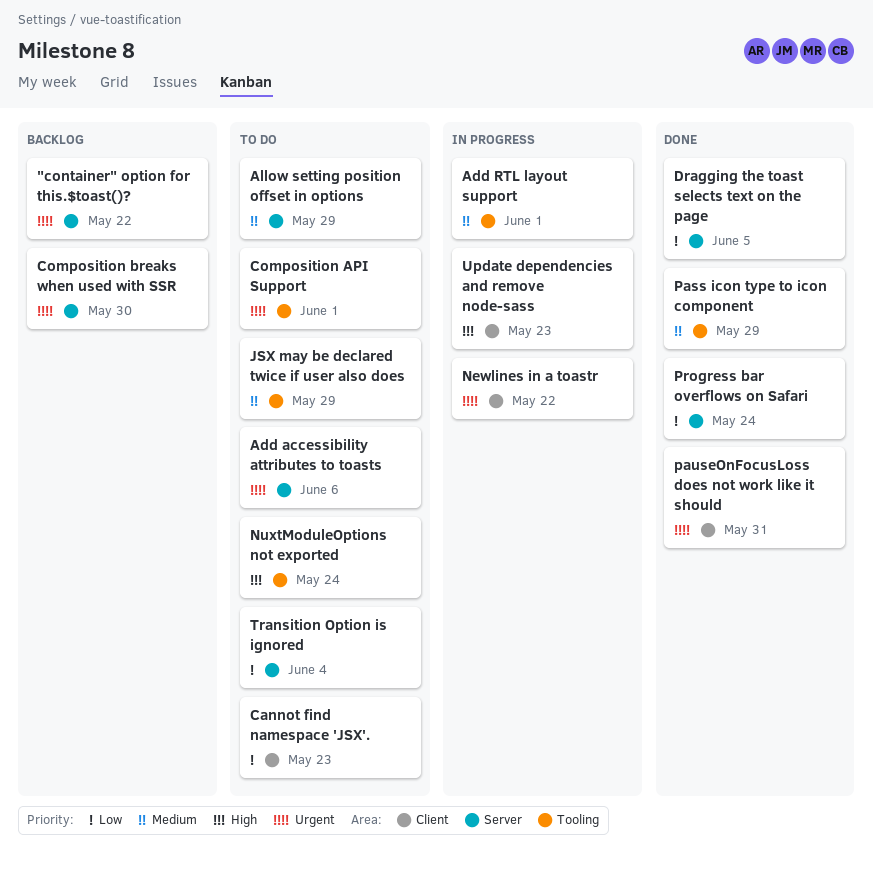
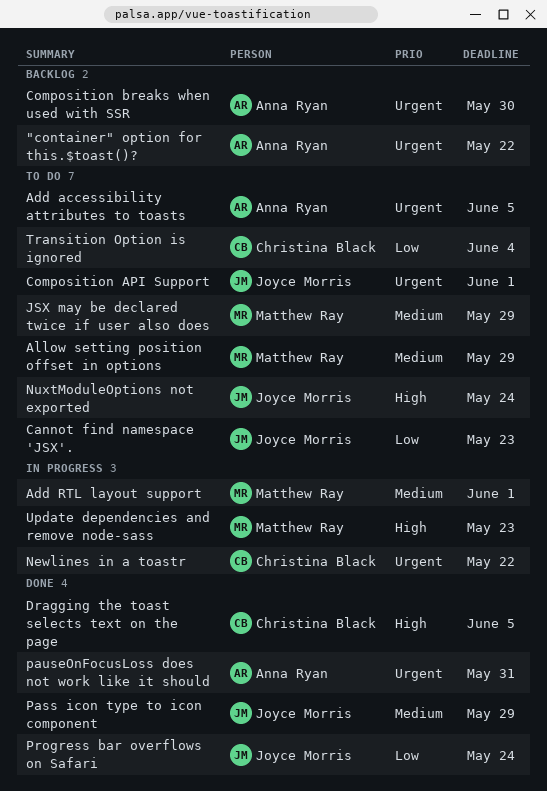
Add accessibility attributes to toasts, due: Jun 6 -> Jun 5
Dragging the toast selects text on the page, priority: Low -> High

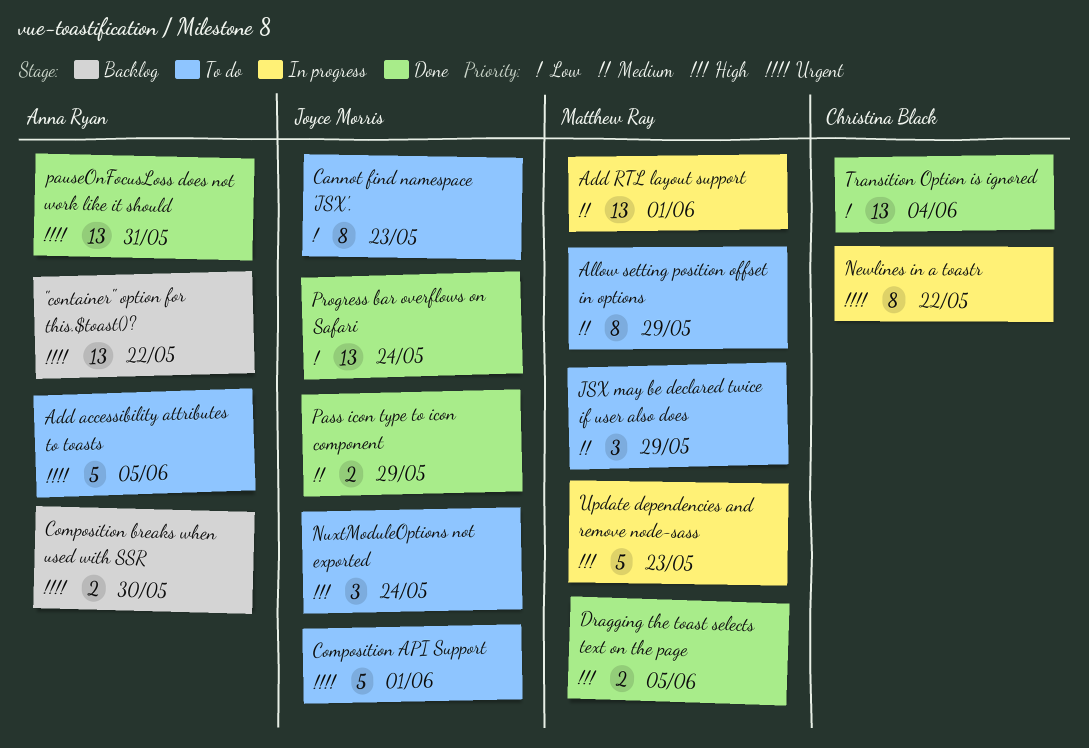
Dragging the toast selects text on the page, owner: Christina Black -> Matthew Ray
Transition Option is ignored, status: To do -> Done

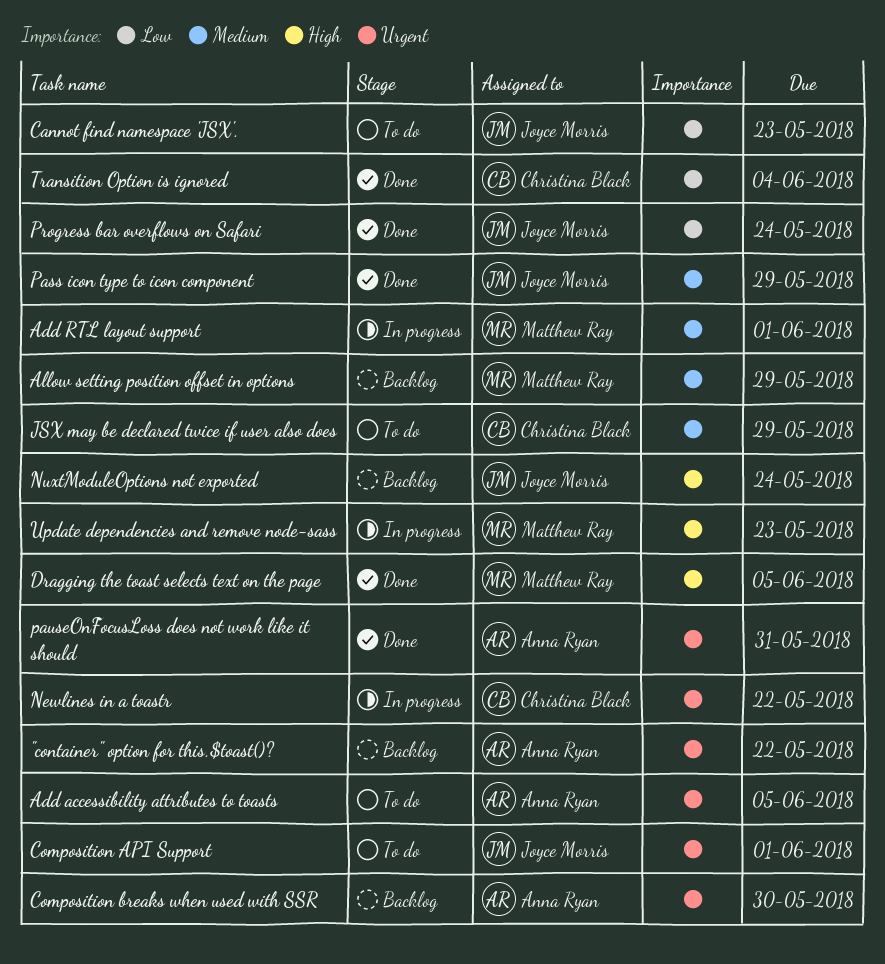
Allow setting position offset in options, status: To do -> Backlog
JSX may be declared twice if user also does, owner: Matthew Ray -> Christina Black
NuxtModuleOptions not exported, status: To do -> Backlog

